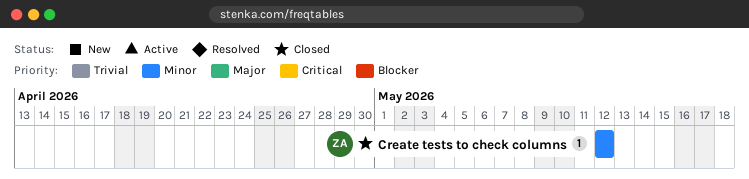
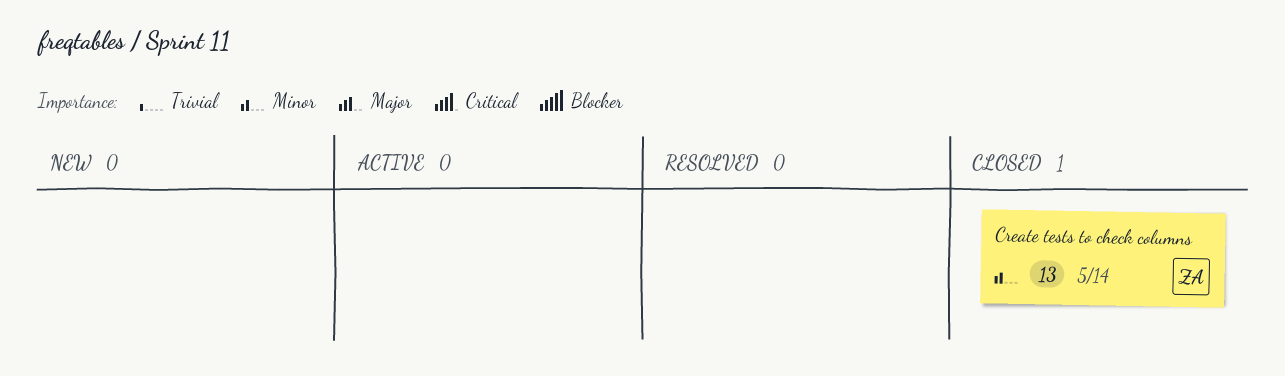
Create tests to check columns, estimate: 1 -> 13
Create tests to check columns, due: May 12 -> May 14

